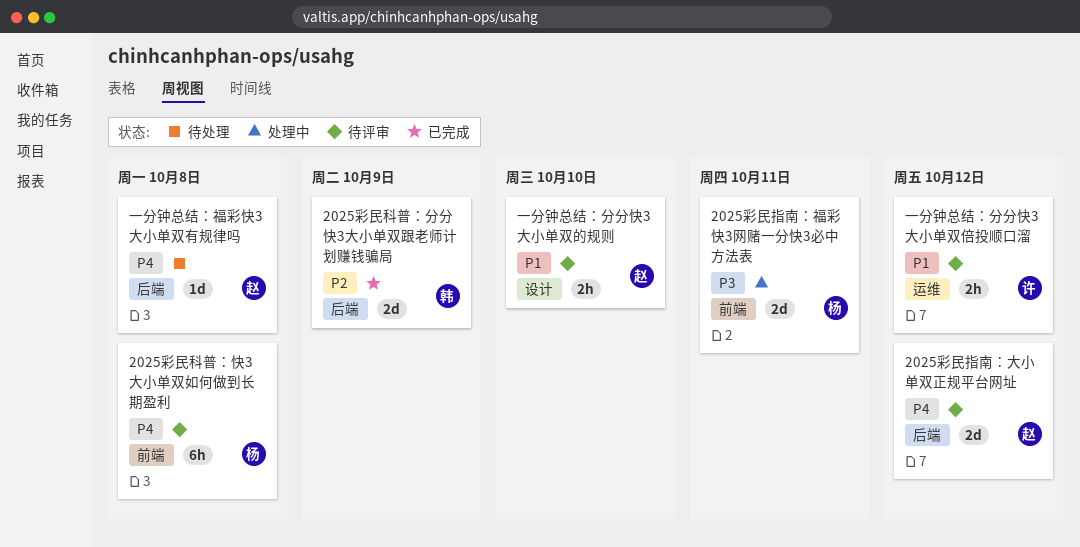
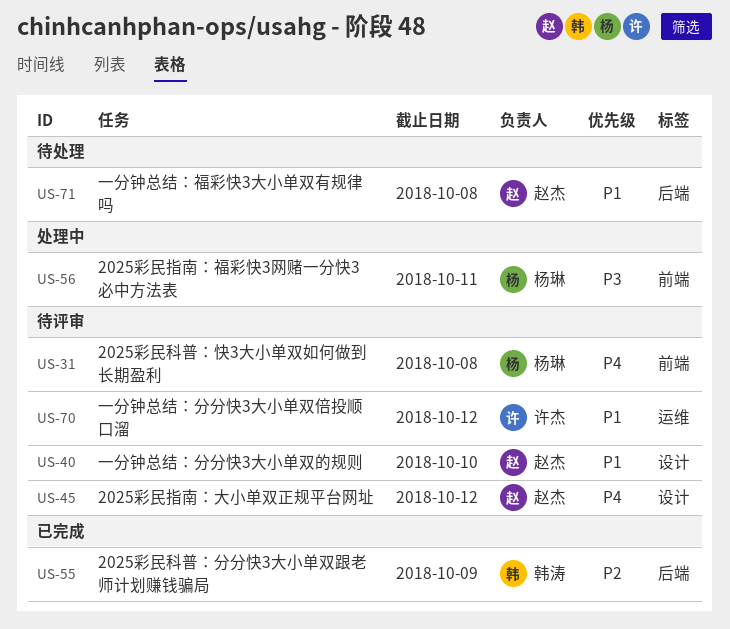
2025彩民指南：大小单双正规平台网址, label: 后端 -> 设计
一分钟总结：福彩快3大小单双有规律吗, priority: P4 -> P1

